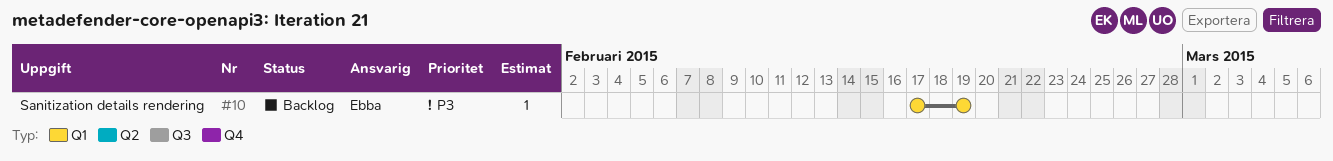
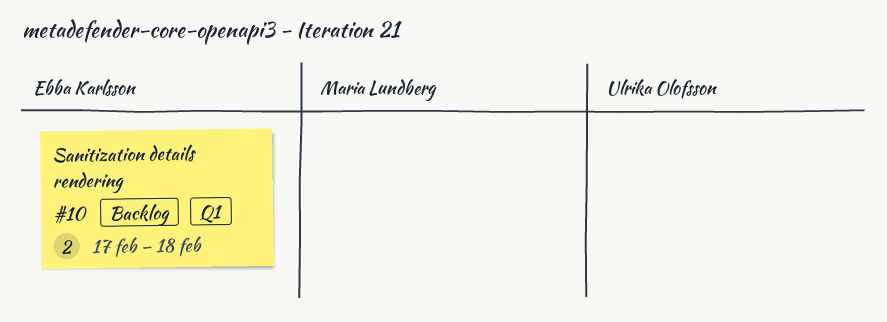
#10, estimate: 1 -> 2
#10, due: Feb 19 -> Feb 18

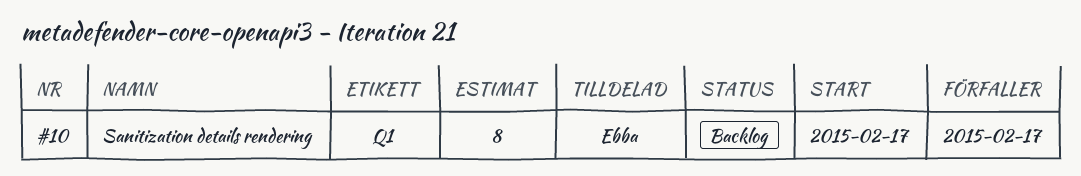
#10, estimate: 2 -> 8
#10, due: Feb 18 -> Feb 17

